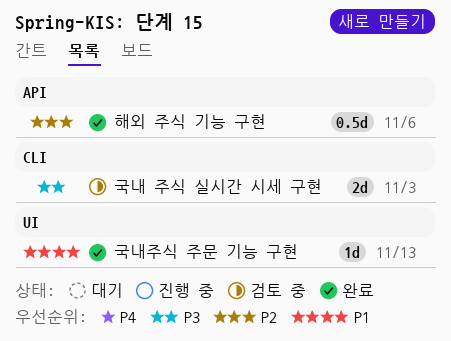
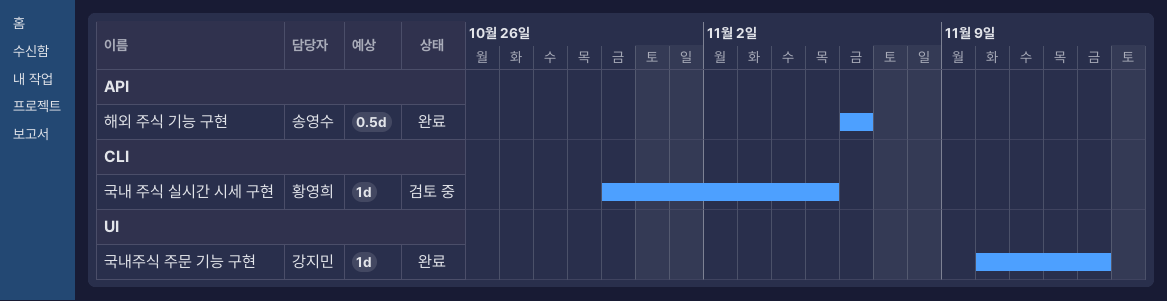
국내 주식 실시간 시세 구현, estimate: 2d -> 1d
국내 주식 실시간 시세 구현, due: Nov 3 -> Nov 5

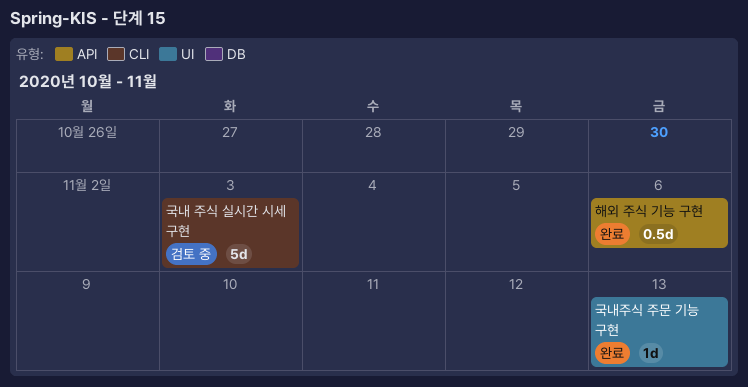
국내 주식 실시간 시세 구현, estimate: 1d -> 5d
국내 주식 실시간 시세 구현, due: Nov 5 -> Nov 3

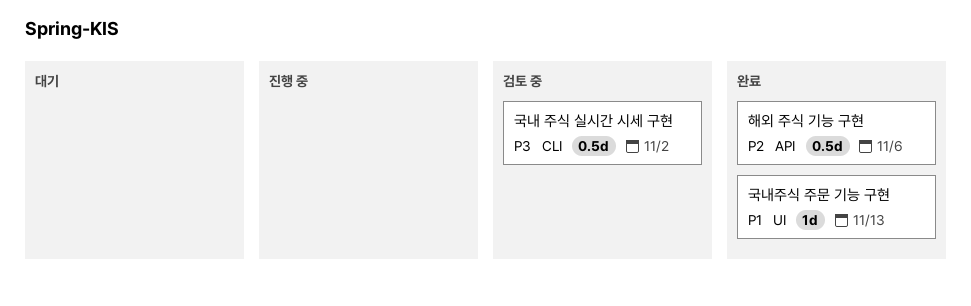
국내 주식 실시간 시세 구현, estimate: 5d -> 0.5d
국내 주식 실시간 시세 구현, due: Nov 3 -> Nov 2

